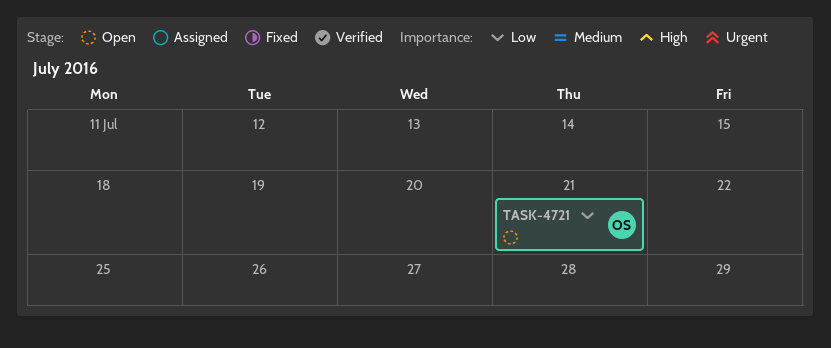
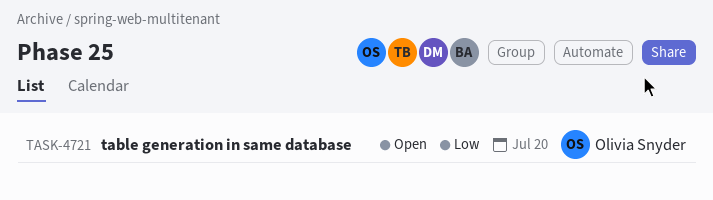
TASK-4721, due: Jul 21 -> Jul 20

